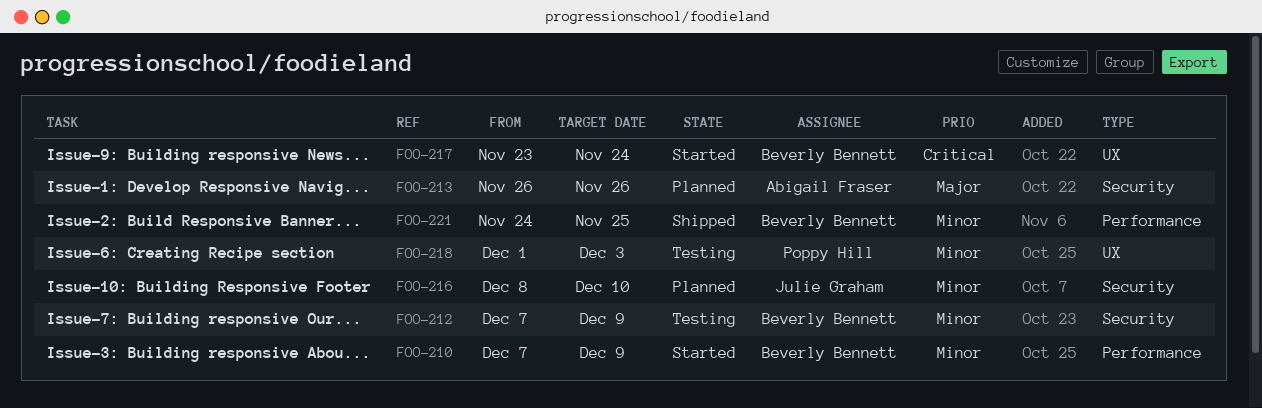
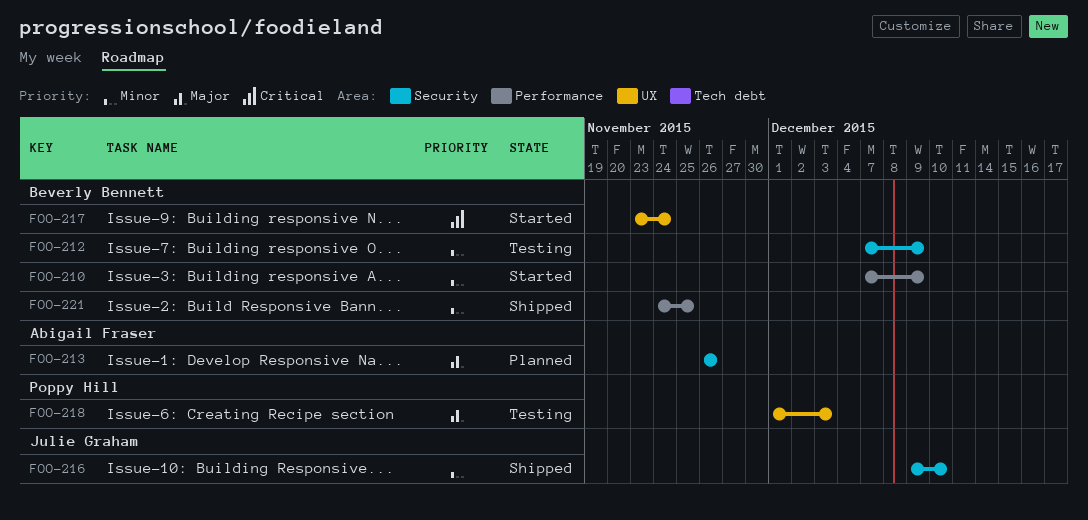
FOO-216, status: Planned -> Shipped
FOO-216, start: Dec 8 -> Dec 9
FOO-218, priority: Minor -> Major

